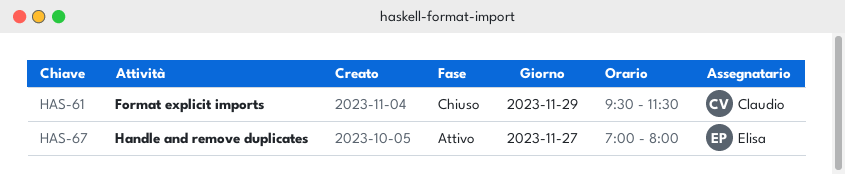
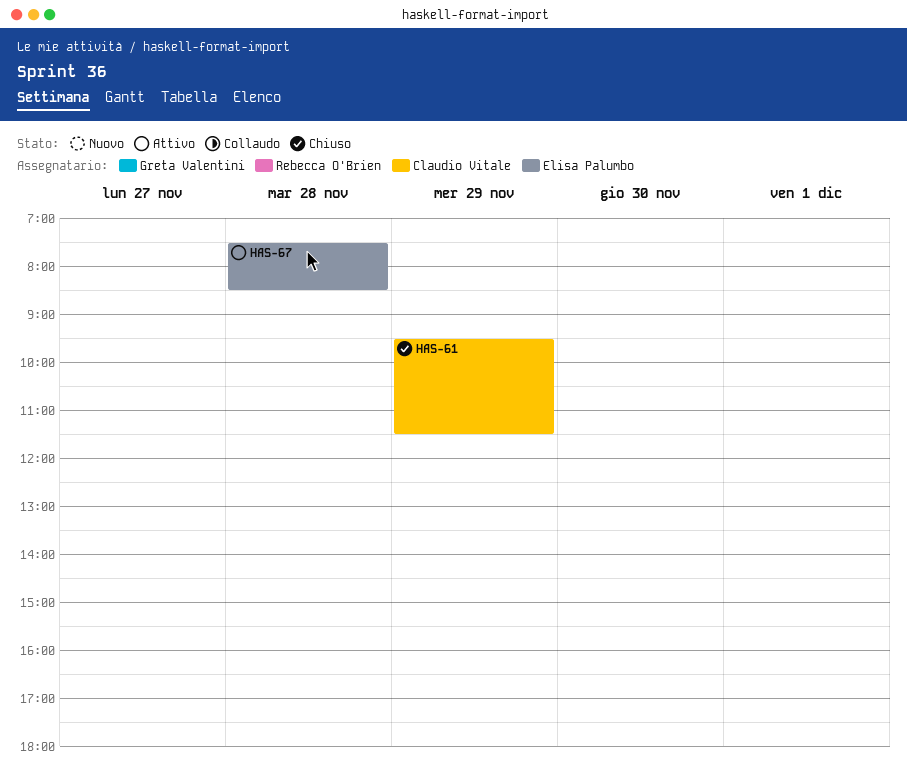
HAS-67, day: Nov 27 -> Nov 28
HAS-67, begins: 07:00 -> 07:30
HAS-67, ends: 08:00 -> 08:30

